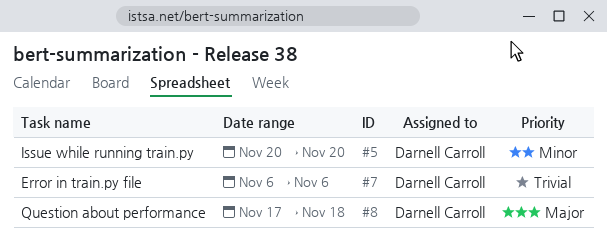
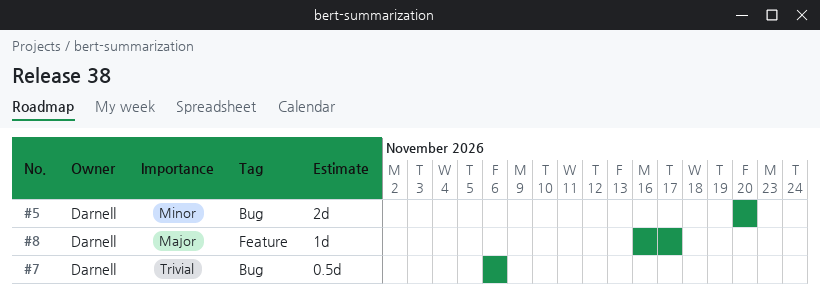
#8, start: Nov 17 -> Nov 16
#8, due: Nov 18 -> Nov 17

